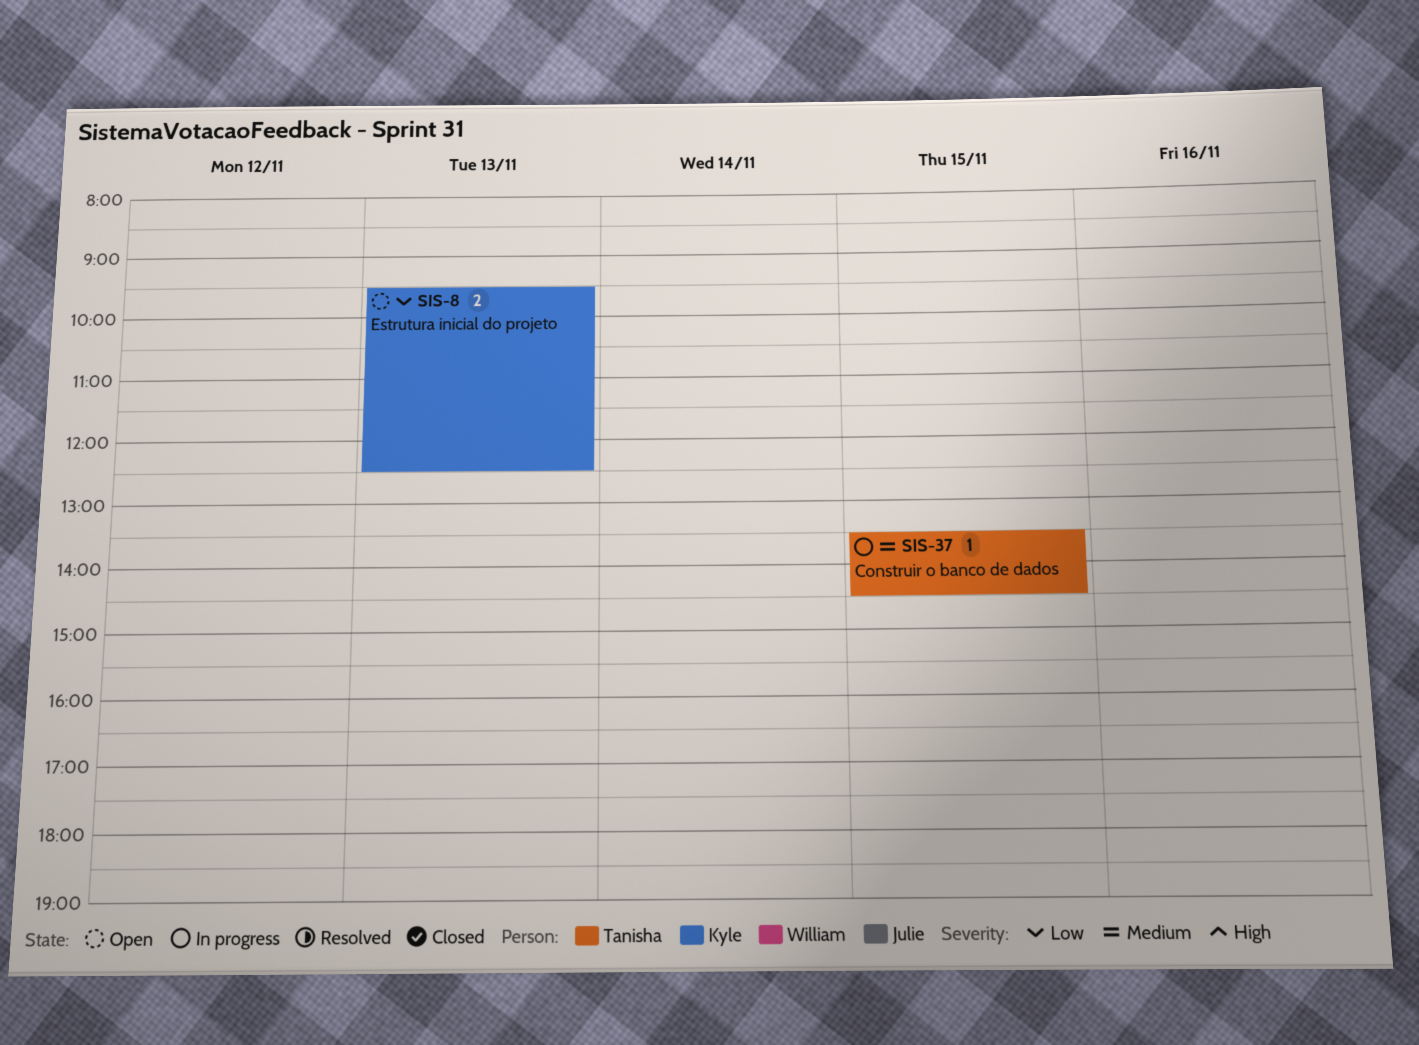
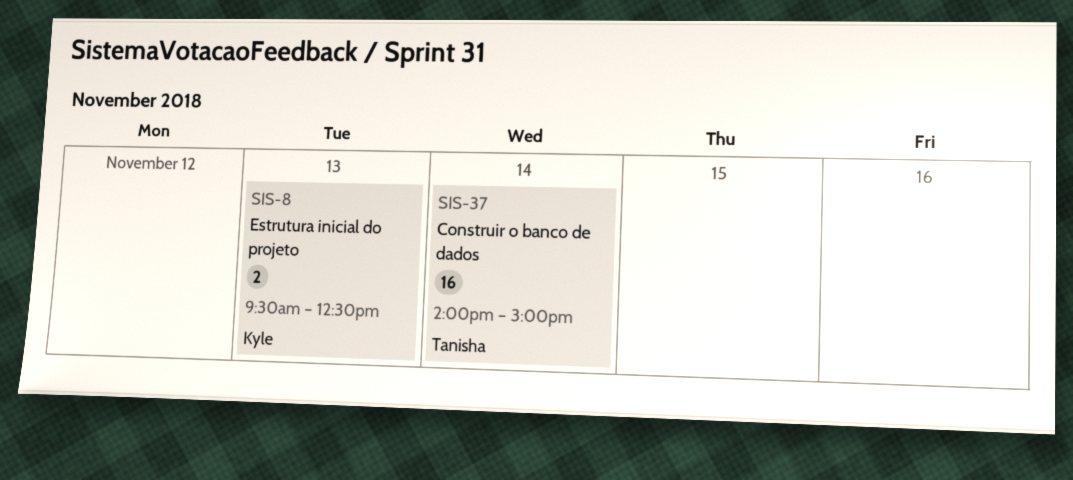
SIS-37, estimate: 1 -> 16
SIS-37, day: Nov 15 -> Nov 14
SIS-37, begins: 13:30 -> 14:00
SIS-37, ends: 14:30 -> 15:00

